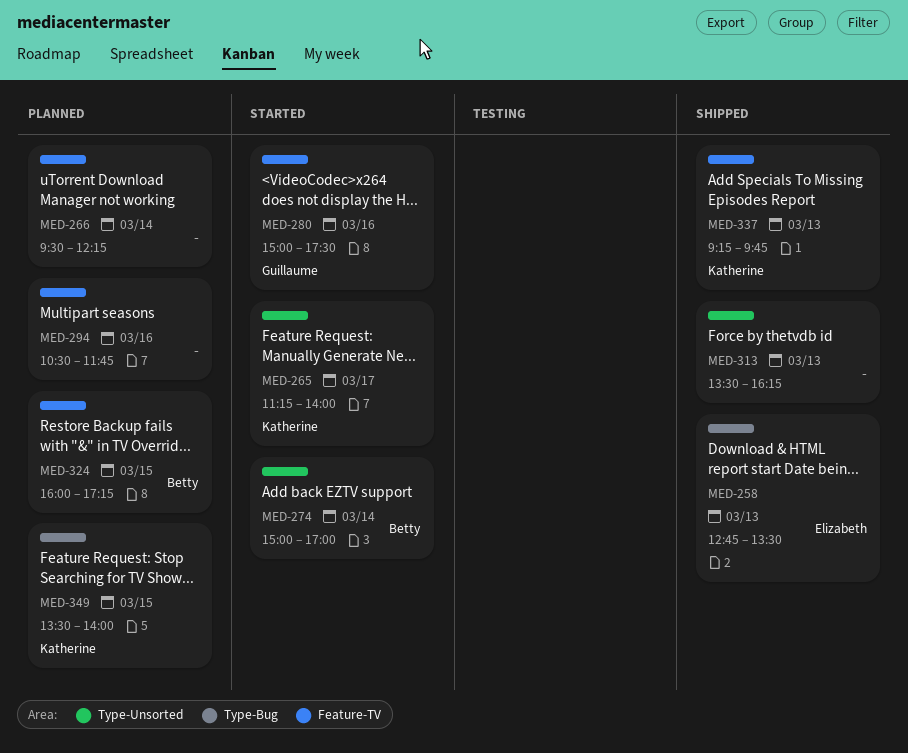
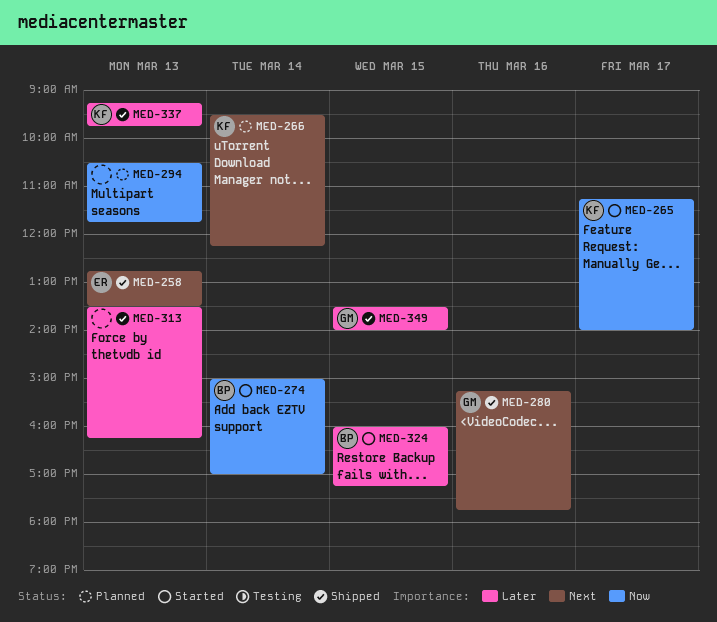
MED-266, owner: none -> Katherine
MED-280, status: Started -> Shipped
MED-280, begins: 15:00 -> 15:15
MED-280, ends: 17:30 -> 17:45
MED-294, day: Mar 16 -> Mar 13
MED-324, status: Planned -> Started
MED-349, status: Planned -> Shipped
MED-349, owner: Katherine -> Guillaume

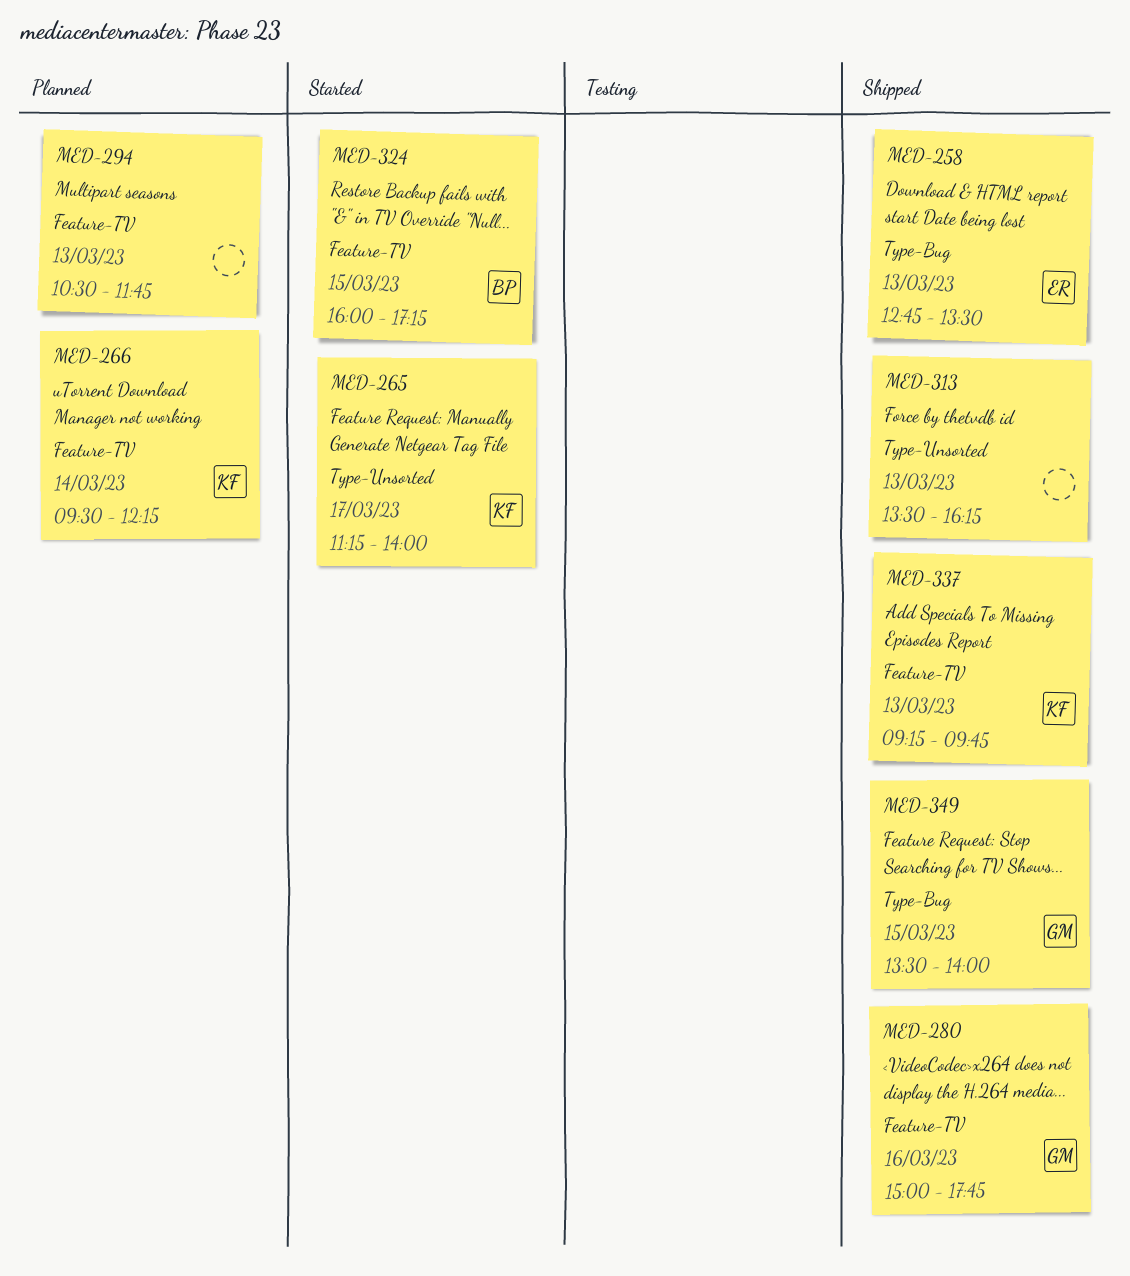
MED-274: present -> none
MED-280, begins: 15:15 -> 15:00

